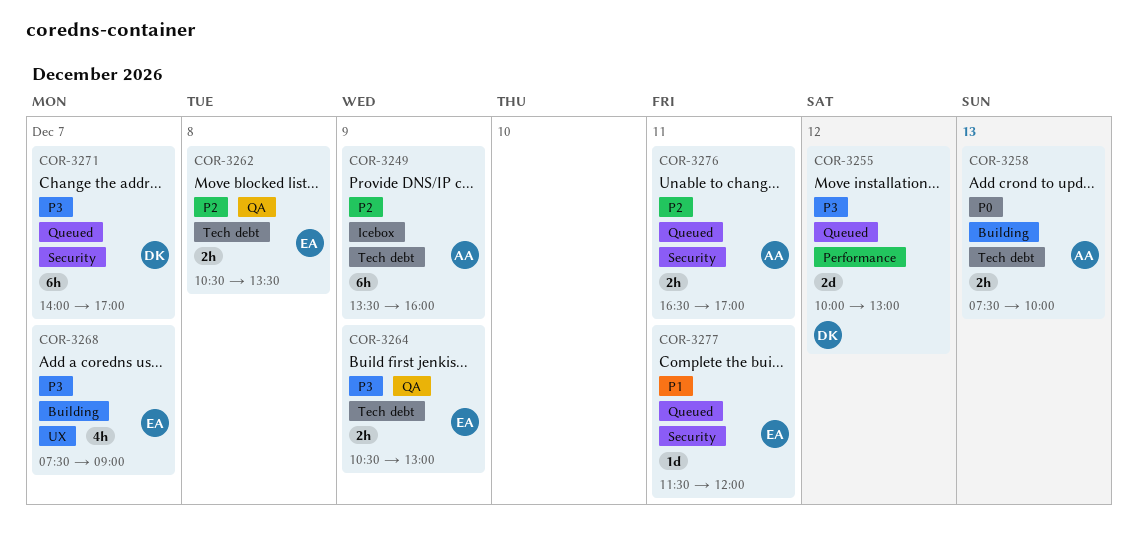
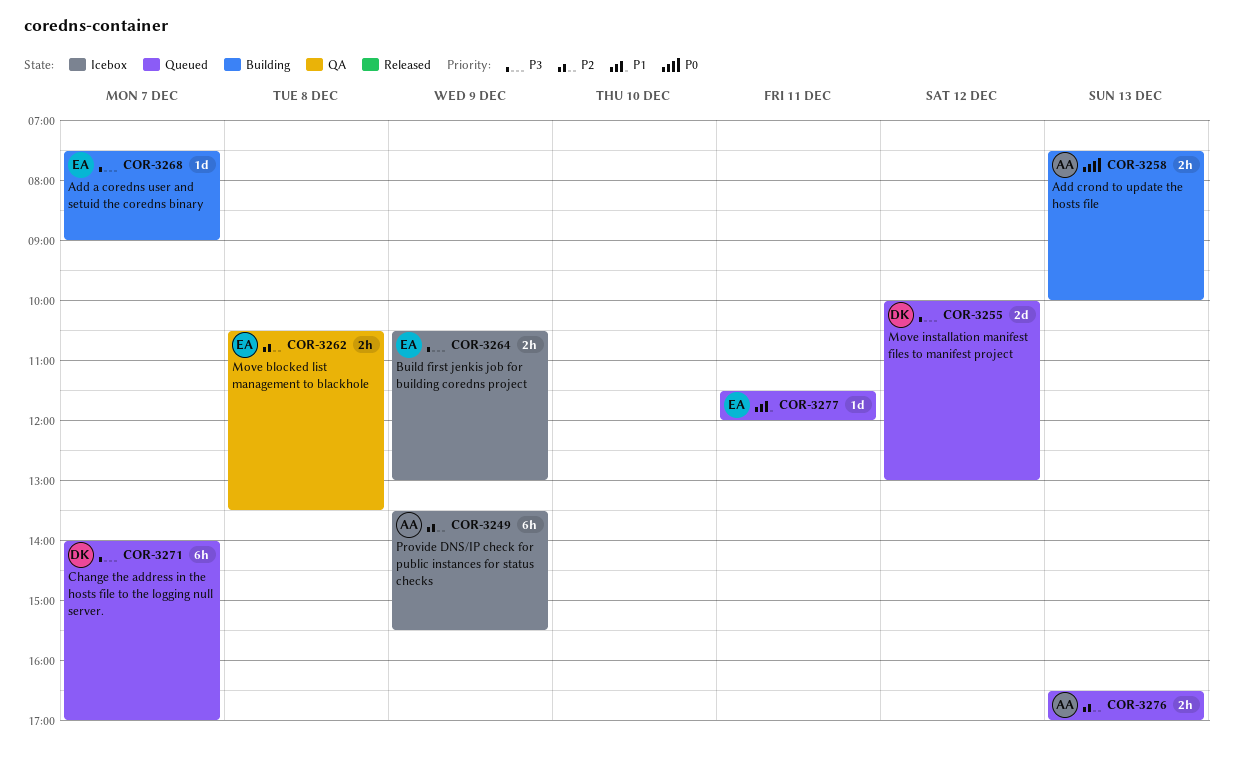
COR-3249, ends: 16:00 -> 15:30
COR-3264, status: QA -> Icebox
COR-3268, estimate: 4h -> 1d
COR-3276, day: Dec 11 -> Dec 13

